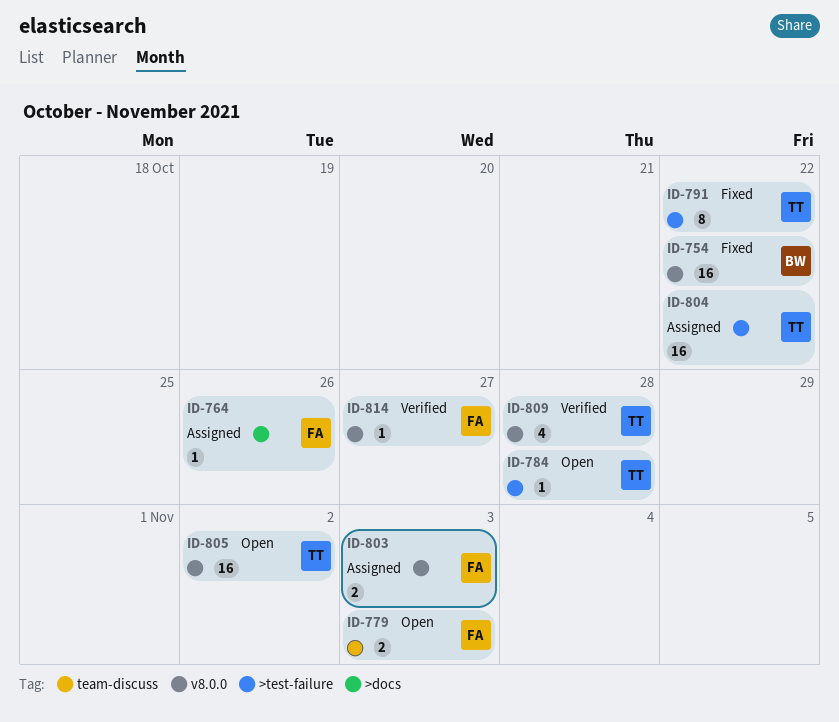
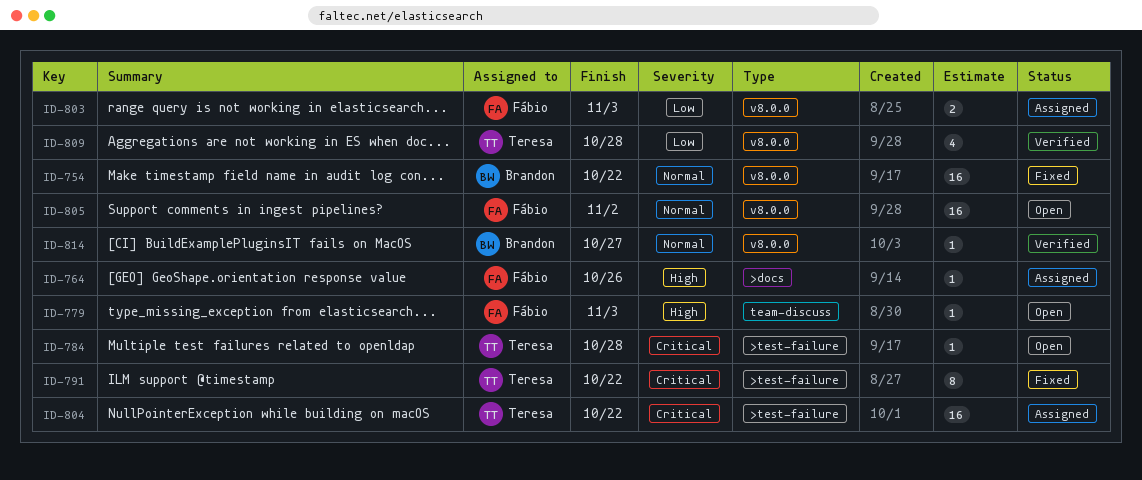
ID-779, estimate: 2 -> 1
ID-805, owner: Teresa -> Fábio
ID-814, owner: Fábio -> Brandon

